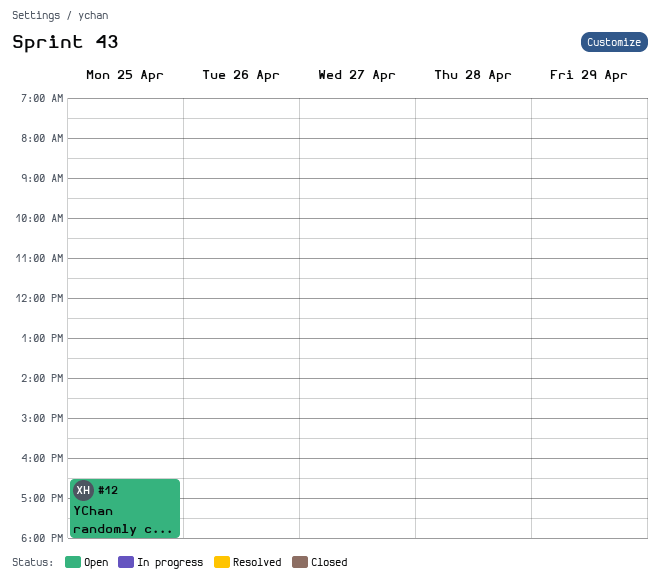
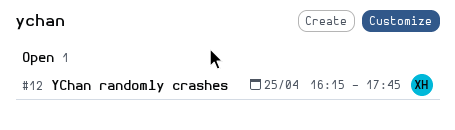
#12, begins: 16:30 -> 16:15
#12, ends: 18:00 -> 17:45

